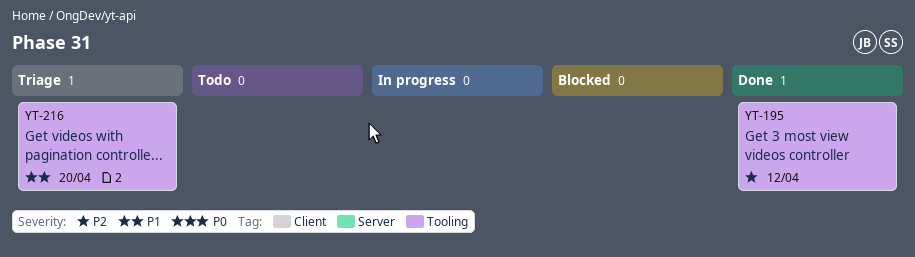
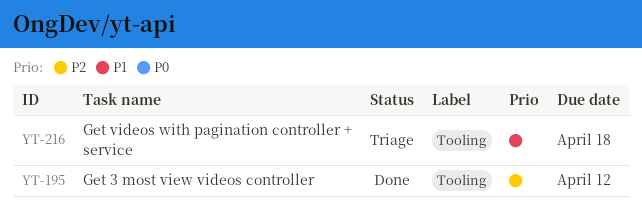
YT-216, due: Apr 20 -> Apr 18

